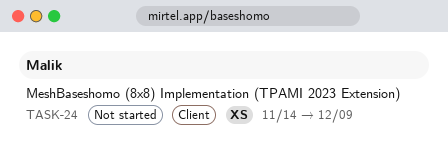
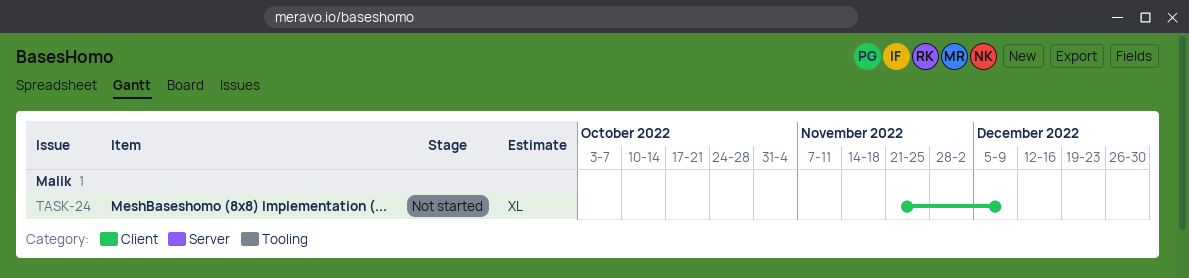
TASK-24, estimate: XS -> XL
TASK-24, start: Nov 14 -> Nov 21

